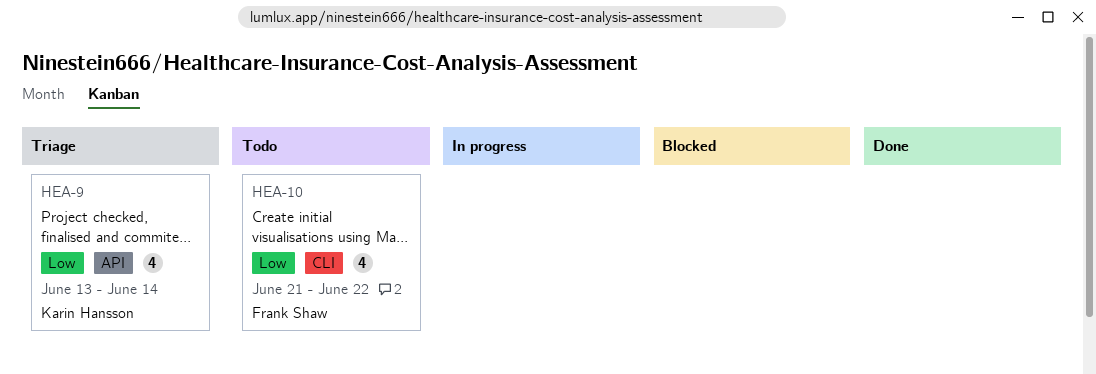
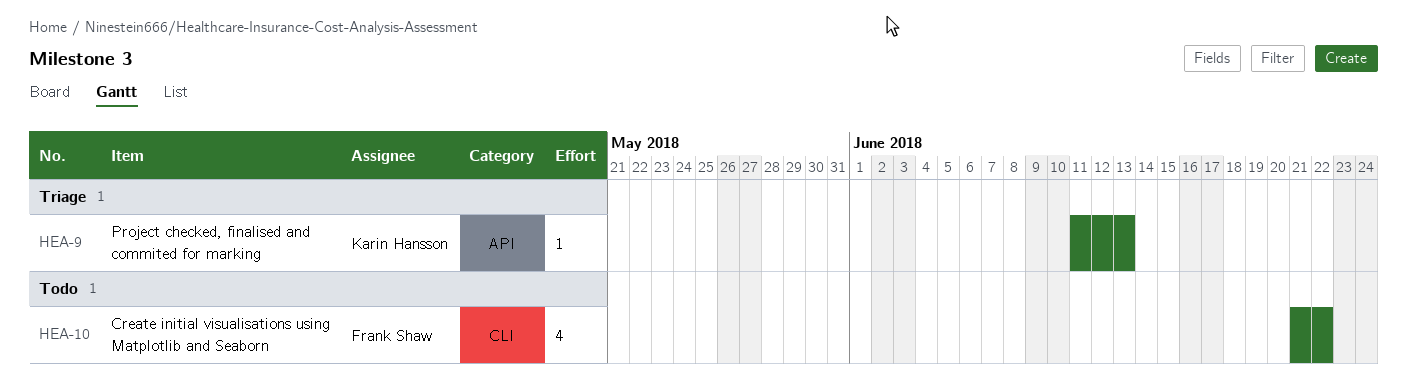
HEA-9, estimate: 4 -> 1
HEA-9, start: Jun 13 -> Jun 11
HEA-9, due: Jun 14 -> Jun 13

